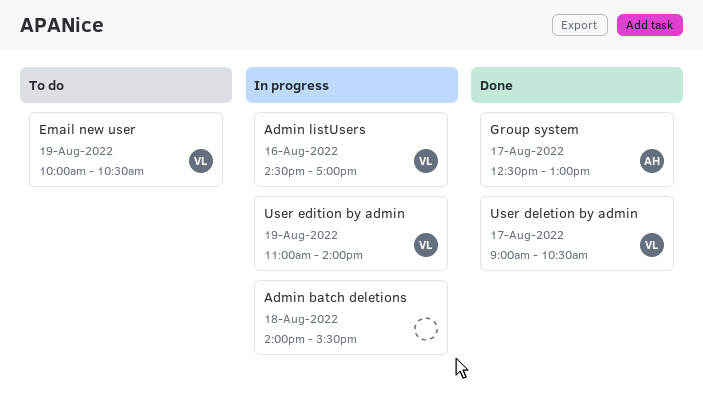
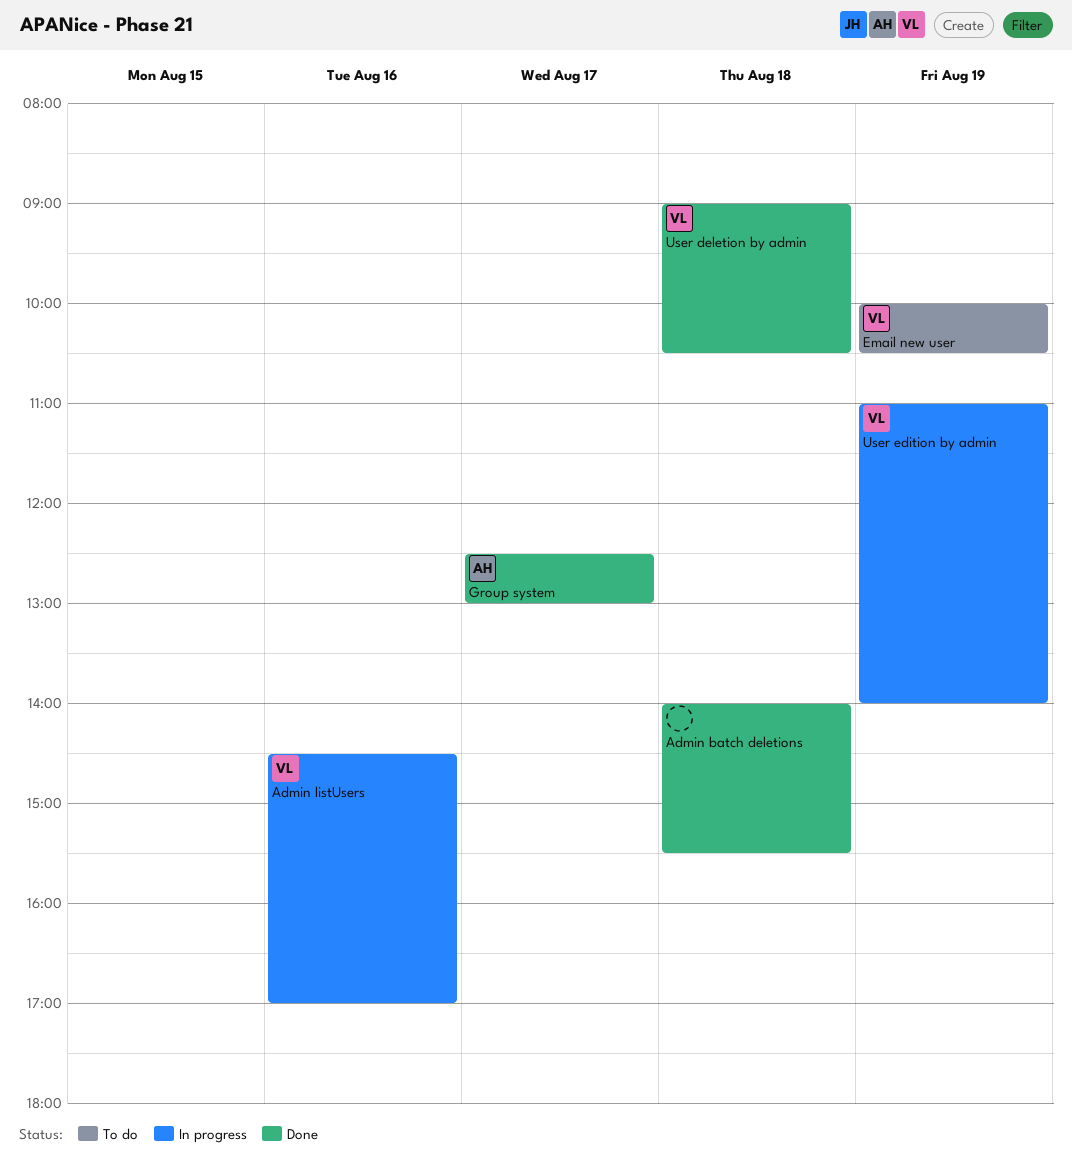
Admin batch deletions, status: In progress -> Done
User deletion by admin, day: Aug 17 -> Aug 18

